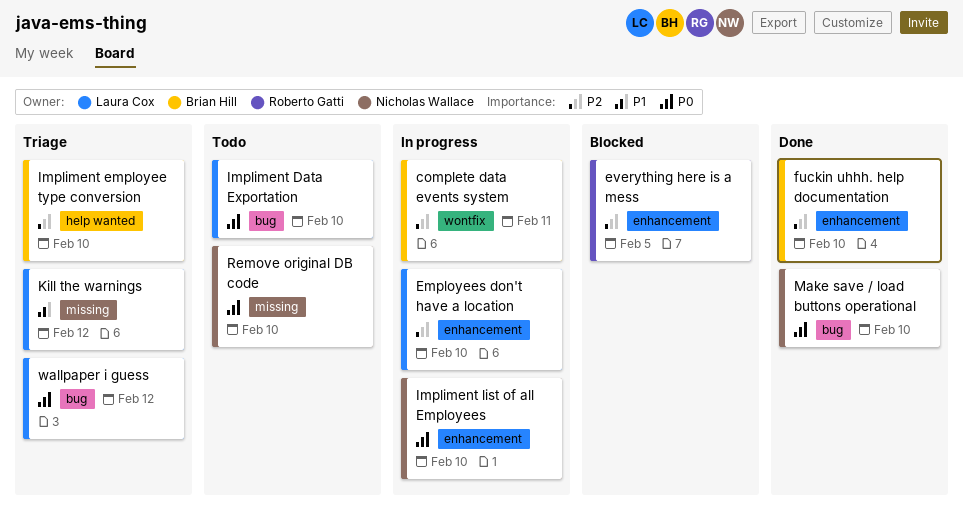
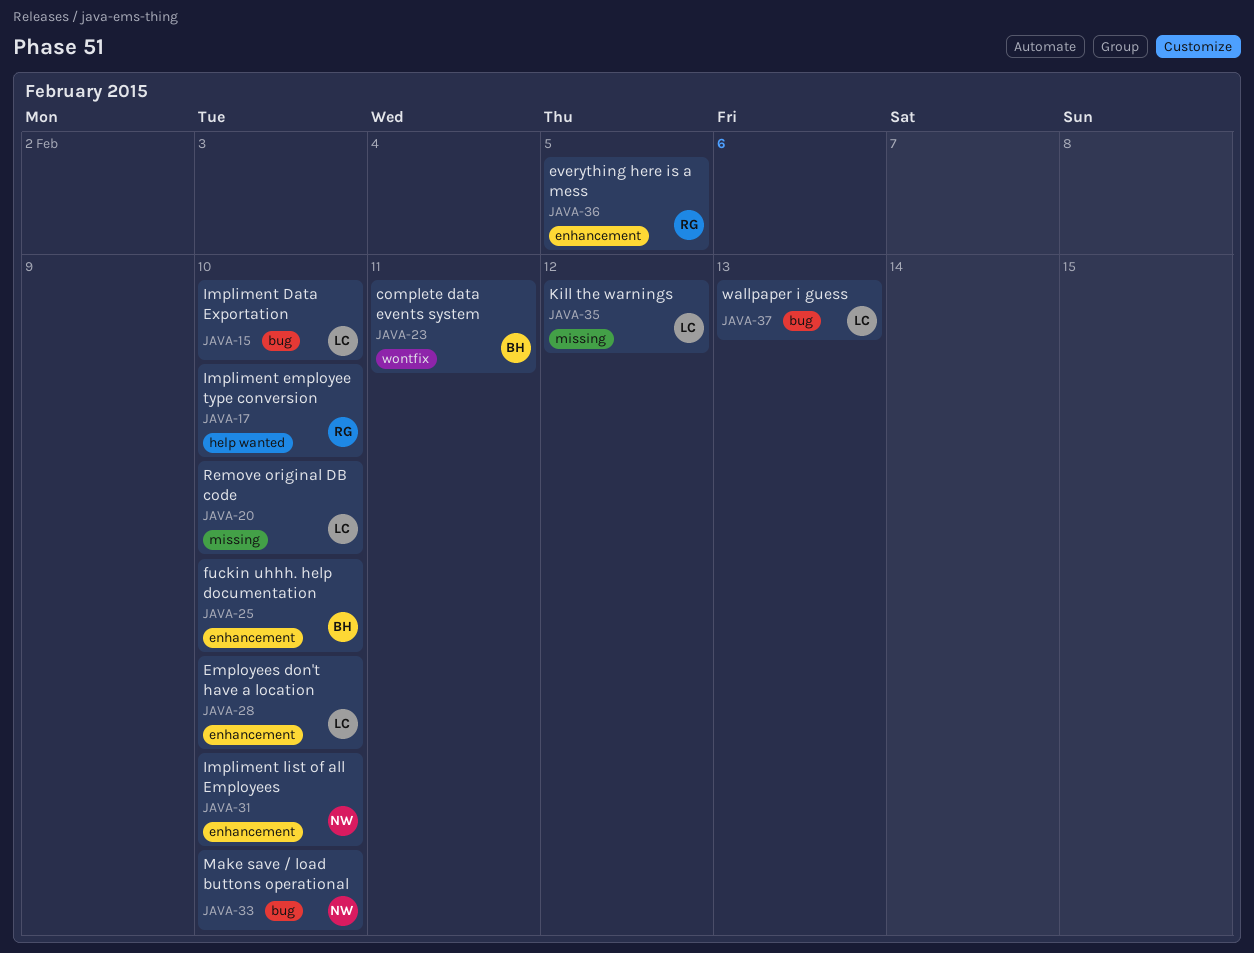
Impliment employee type conversion, owner: Brian Hill -> Roberto Gatti
Remove original DB code, owner: Nicholas Wallace -> Laura Cox
wallpaper i guess, due: Feb 12 -> Feb 13

